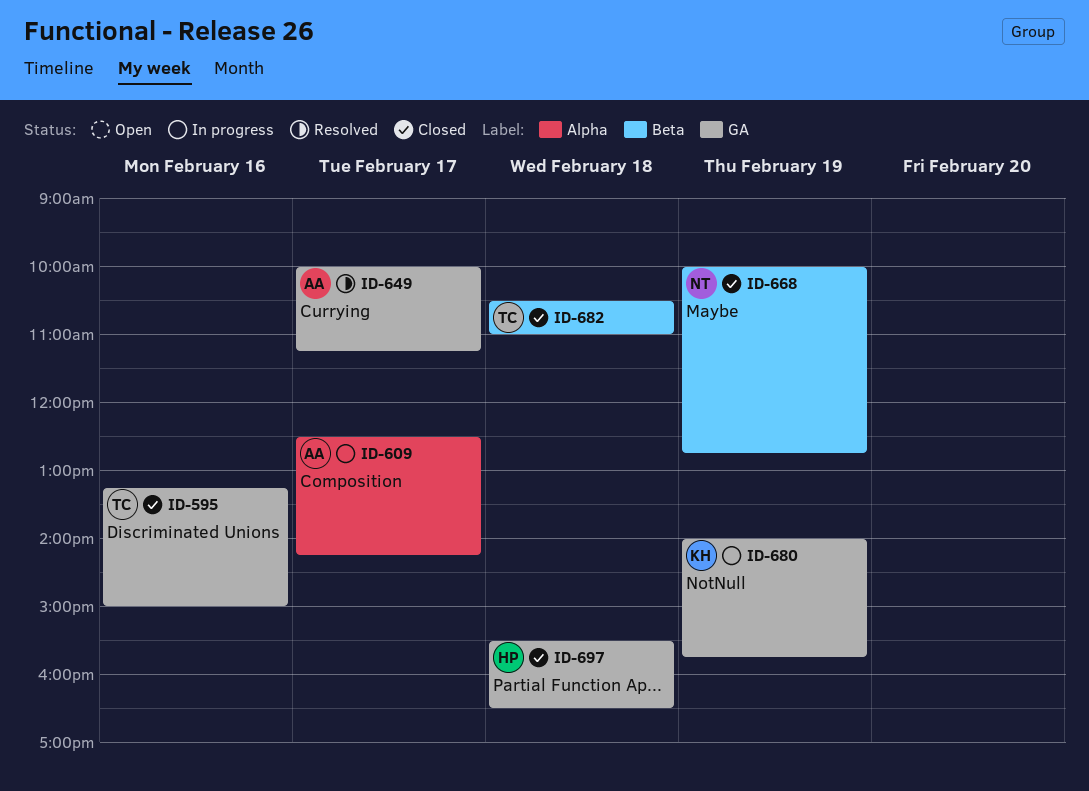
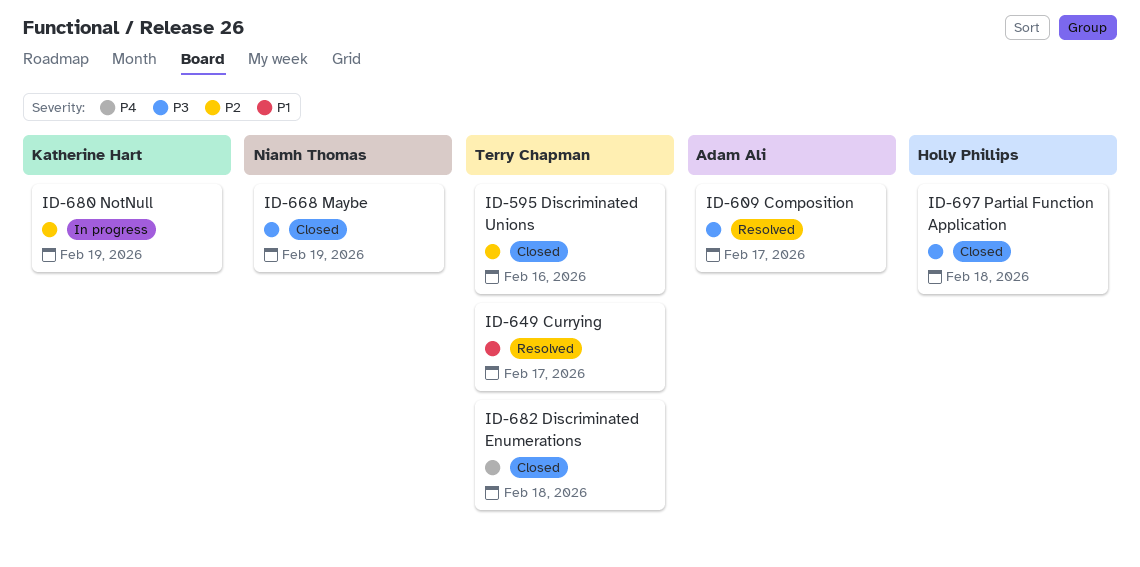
ID-609, status: In progress -> Resolved
ID-649, owner: Adam Ali -> Terry Chapman

